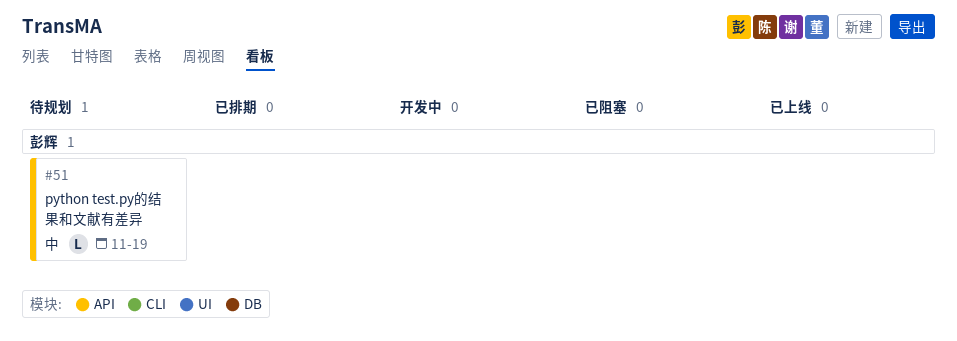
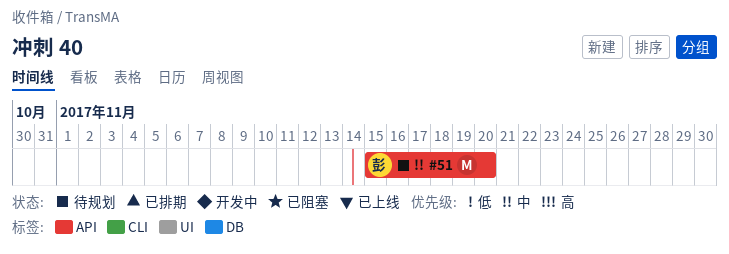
#51, estimate: L -> M
#51, due: Nov 19 -> Nov 20

